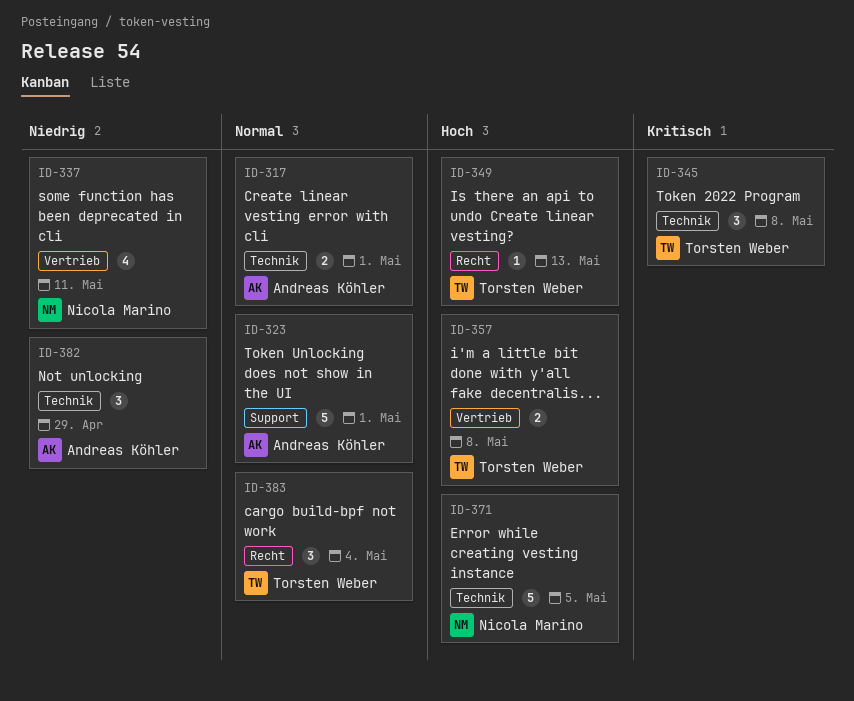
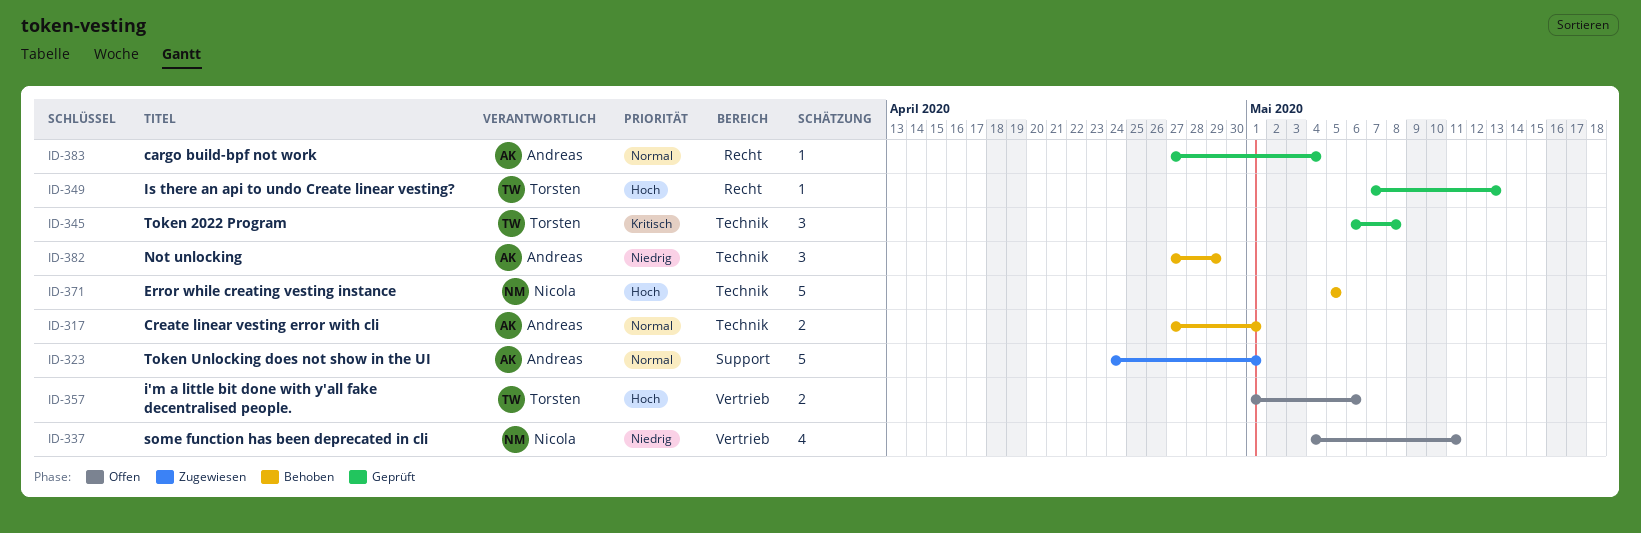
ID-357, due: May 8 -> May 6
ID-383, owner: Torsten Weber -> Andreas Köhler
ID-383, estimate: 3 -> 1

